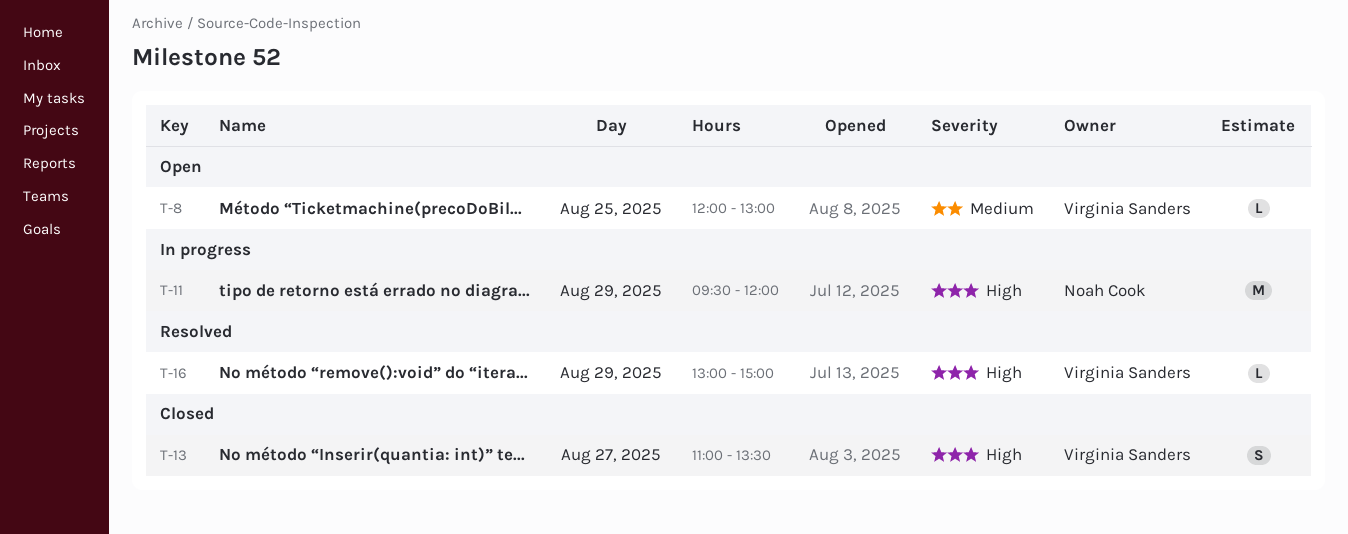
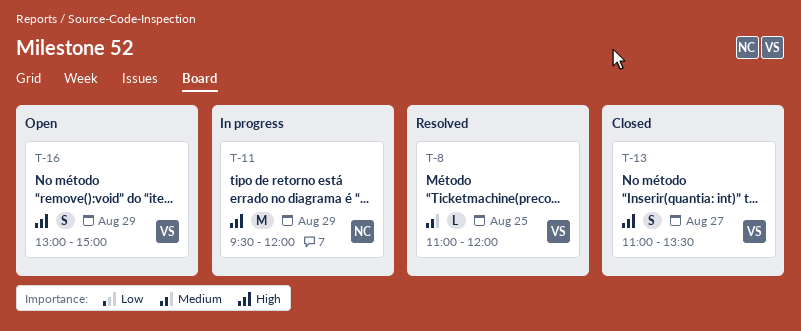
T-8, status: Open -> Resolved
T-8, begins: 12:00 -> 11:00
T-8, ends: 13:00 -> 12:00
T-16, status: Resolved -> Open
T-16, estimate: L -> S

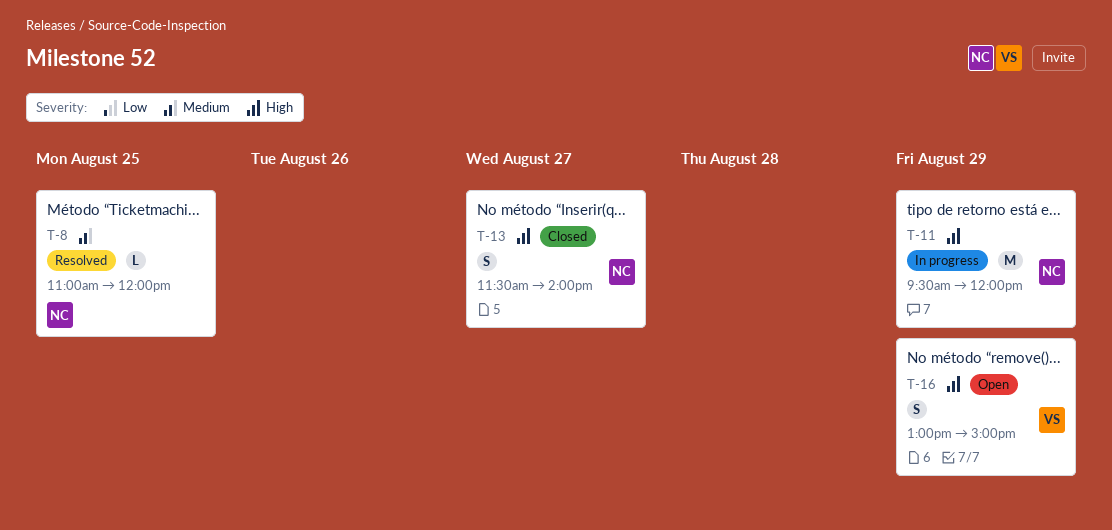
T-8, owner: VS -> NC
T-13, owner: VS -> NC
T-13, begins: 11:00 -> 11:30
T-13, ends: 13:30 -> 14:00

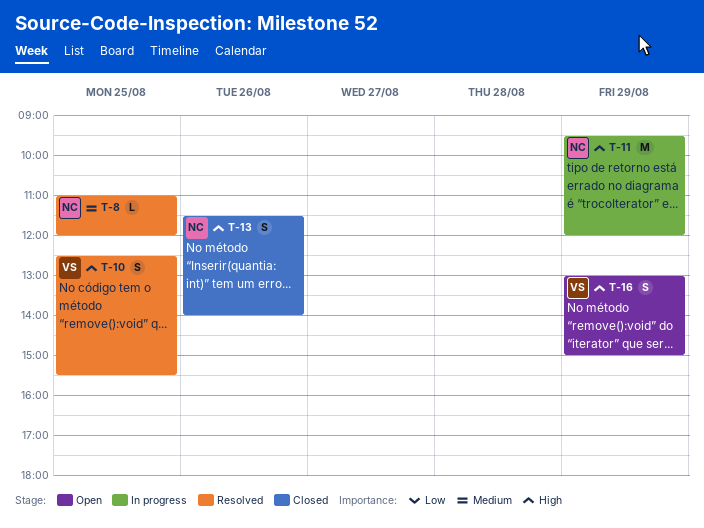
T-10: none -> present
T-13, day: Aug 27 -> Aug 26

